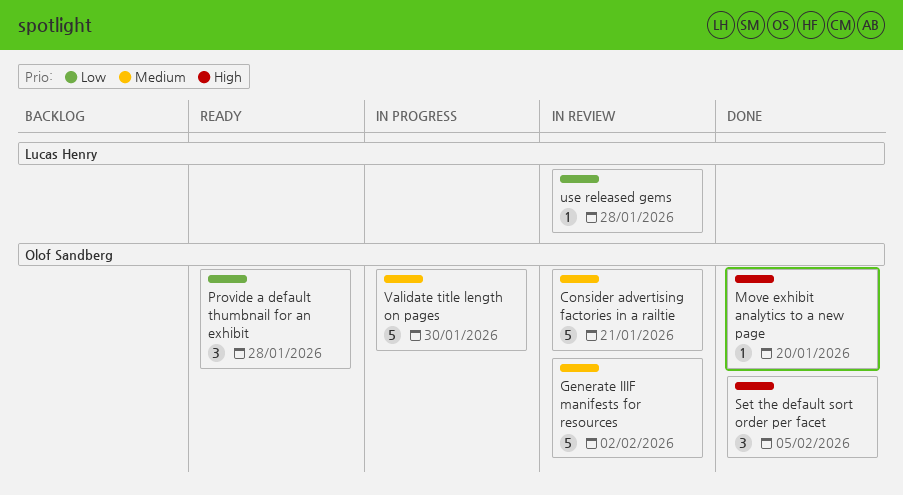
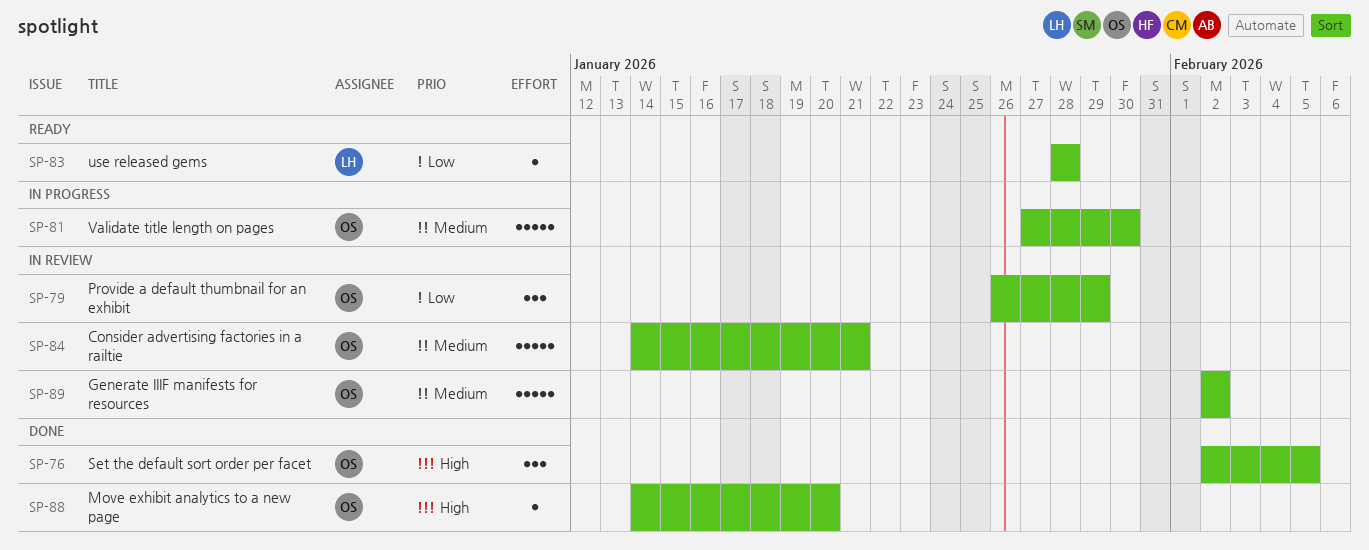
Provide a default thumbnail for an exhibit, status: Ready -> In review
Provide a default thumbnail for an exhibit, due: Jan 28 -> Jan 29
use released gems, status: In review -> Ready

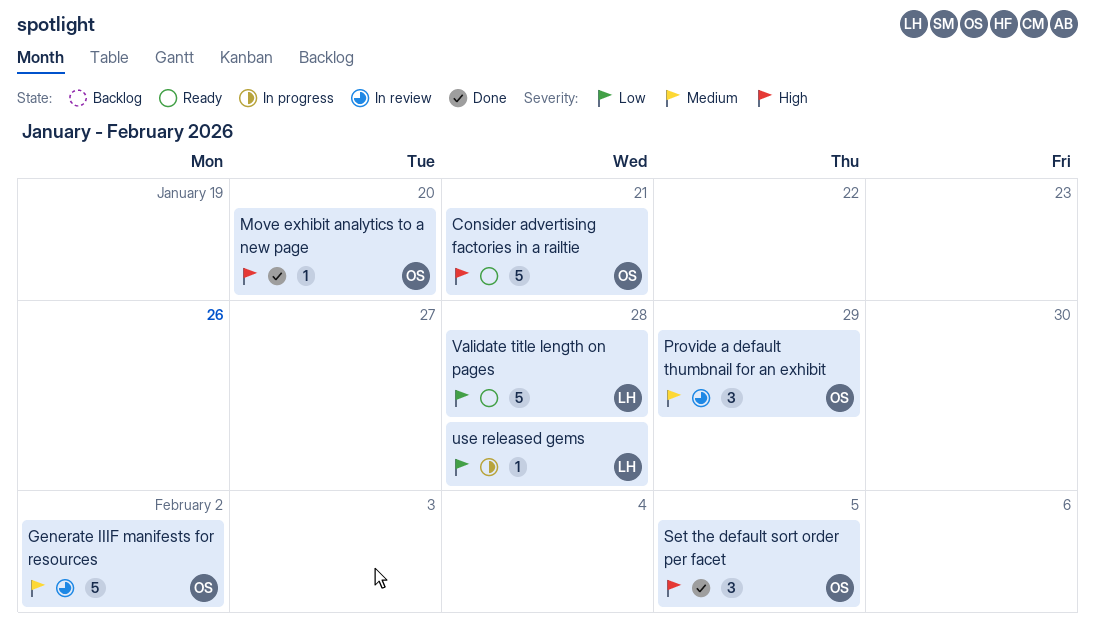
Consider advertising factories in a railtie, status: In review -> Ready
Consider advertising factories in a railtie, priority: Medium -> High
Provide a default thumbnail for an exhibit, priority: Low -> Medium
use released gems, status: Ready -> In progress
Validate title length on pages, status: In progress -> Ready
Validate title length on pages, owner: OS -> LH
Validate title length on pages, priority: Medium -> Low
Validate title length on pages, due: Jan 30 -> Jan 28

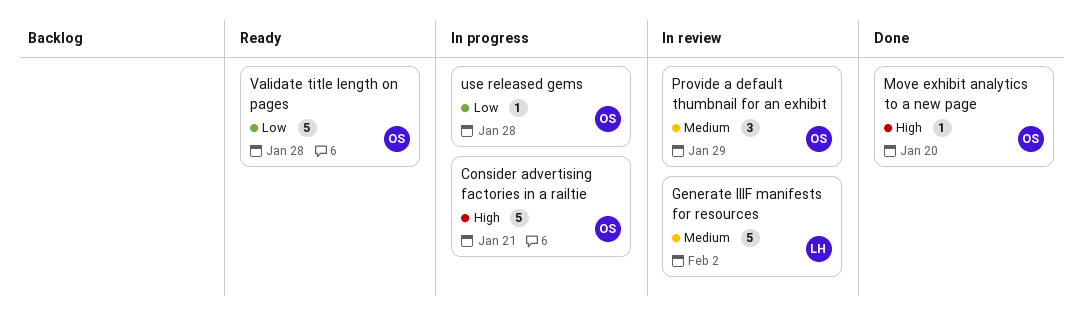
Consider advertising factories in a railtie, status: Ready -> In progress
Generate IIIF manifests for resources, owner: OS -> LH
Set the default sort order per facet: present -> none
use released gems, owner: LH -> OS
Validate title length on pages, owner: LH -> OS

